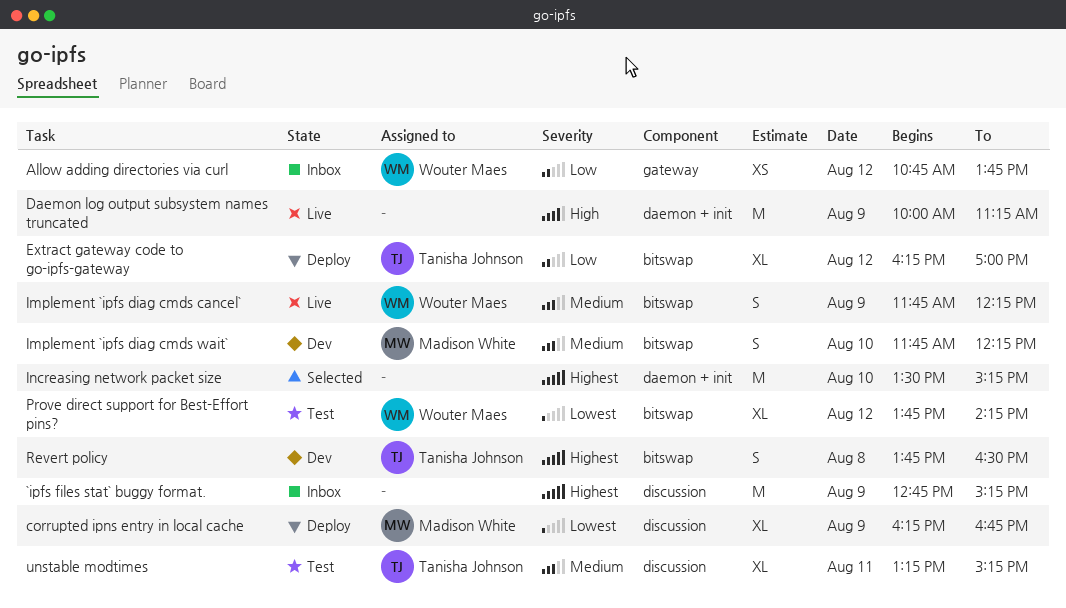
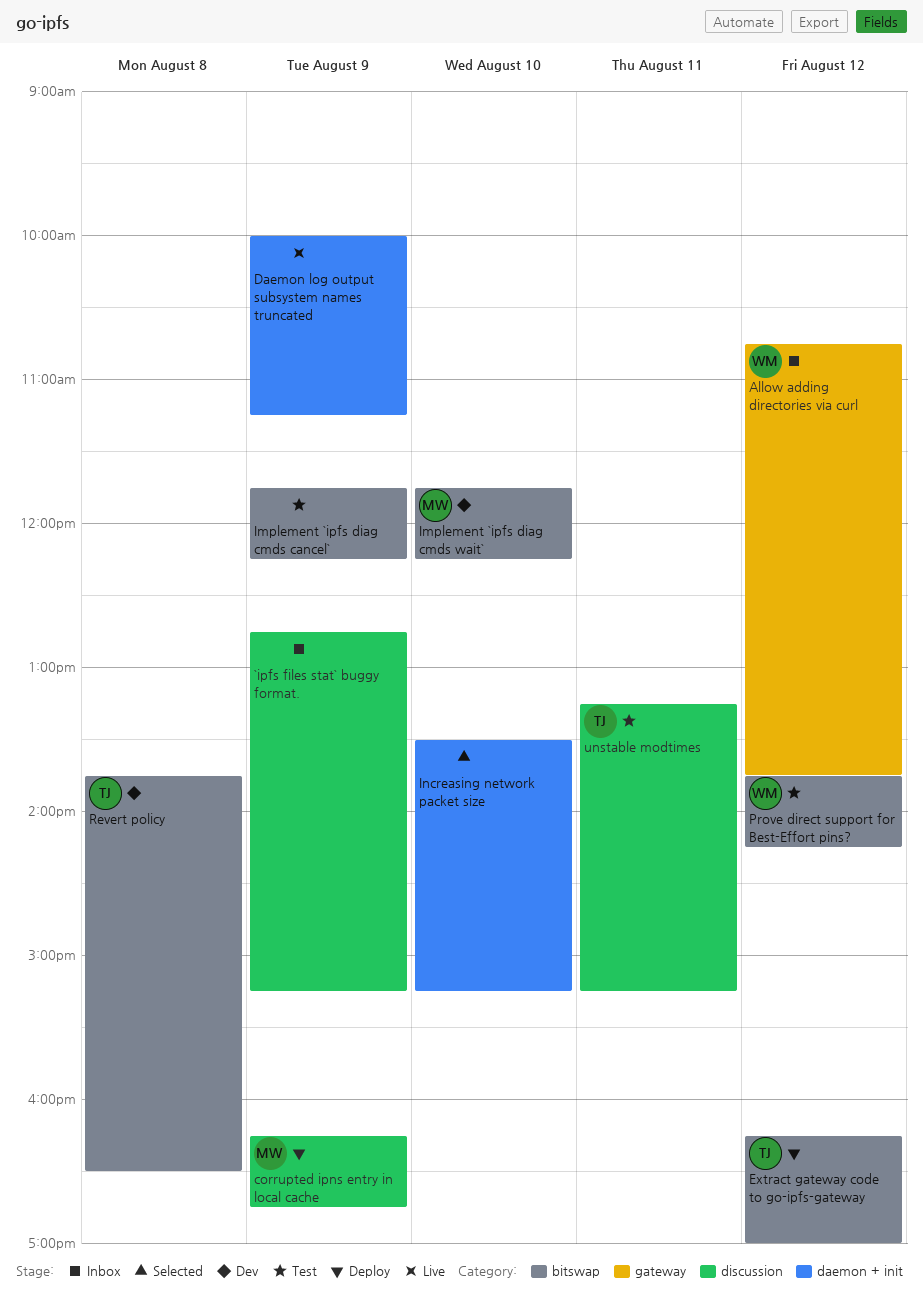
Implement `ipfs diag cmds cancel`, status: Live -> Test
Implement `ipfs diag cmds cancel`, owner: Wouter Maes -> none

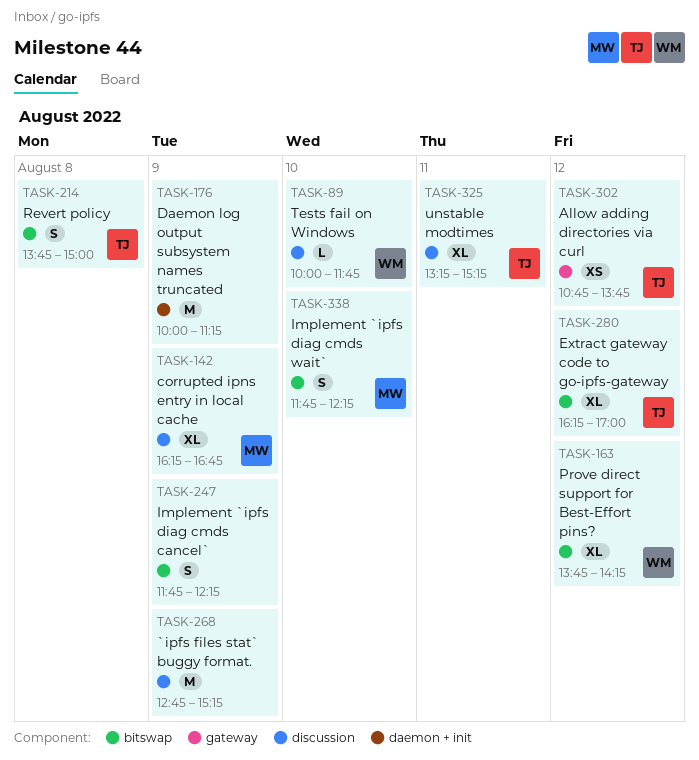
Allow adding directories via curl, owner: WM -> TJ
Increasing network packet size: present -> none
Revert policy, ends: 16:30 -> 15:00
Tests fail on Windows: none -> present

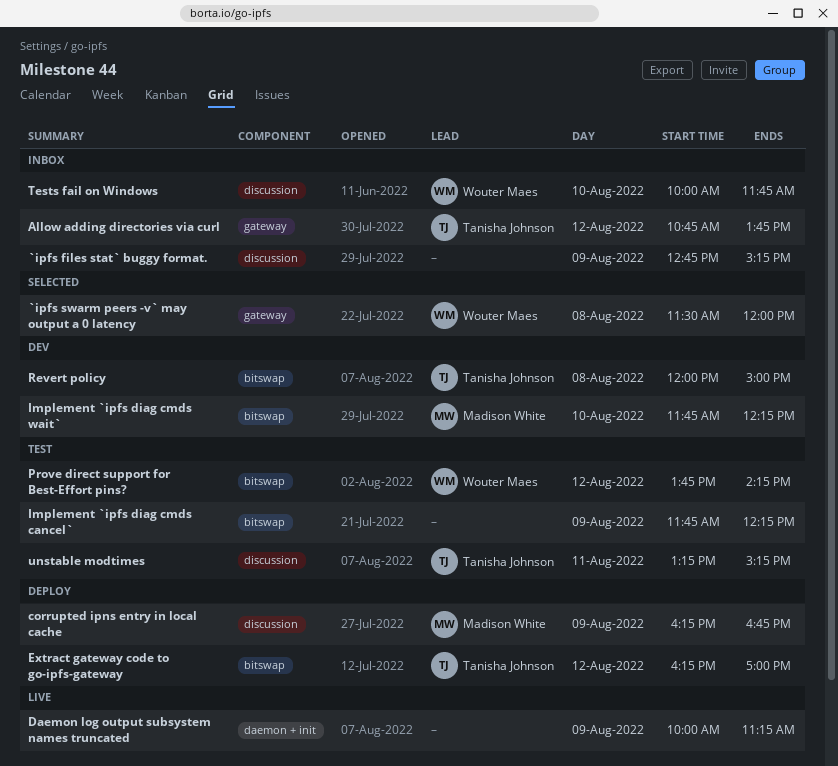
`ipfs swarm peers -v` may output a 0 latency: none -> present
Revert policy, begins: 13:45 -> 12:00

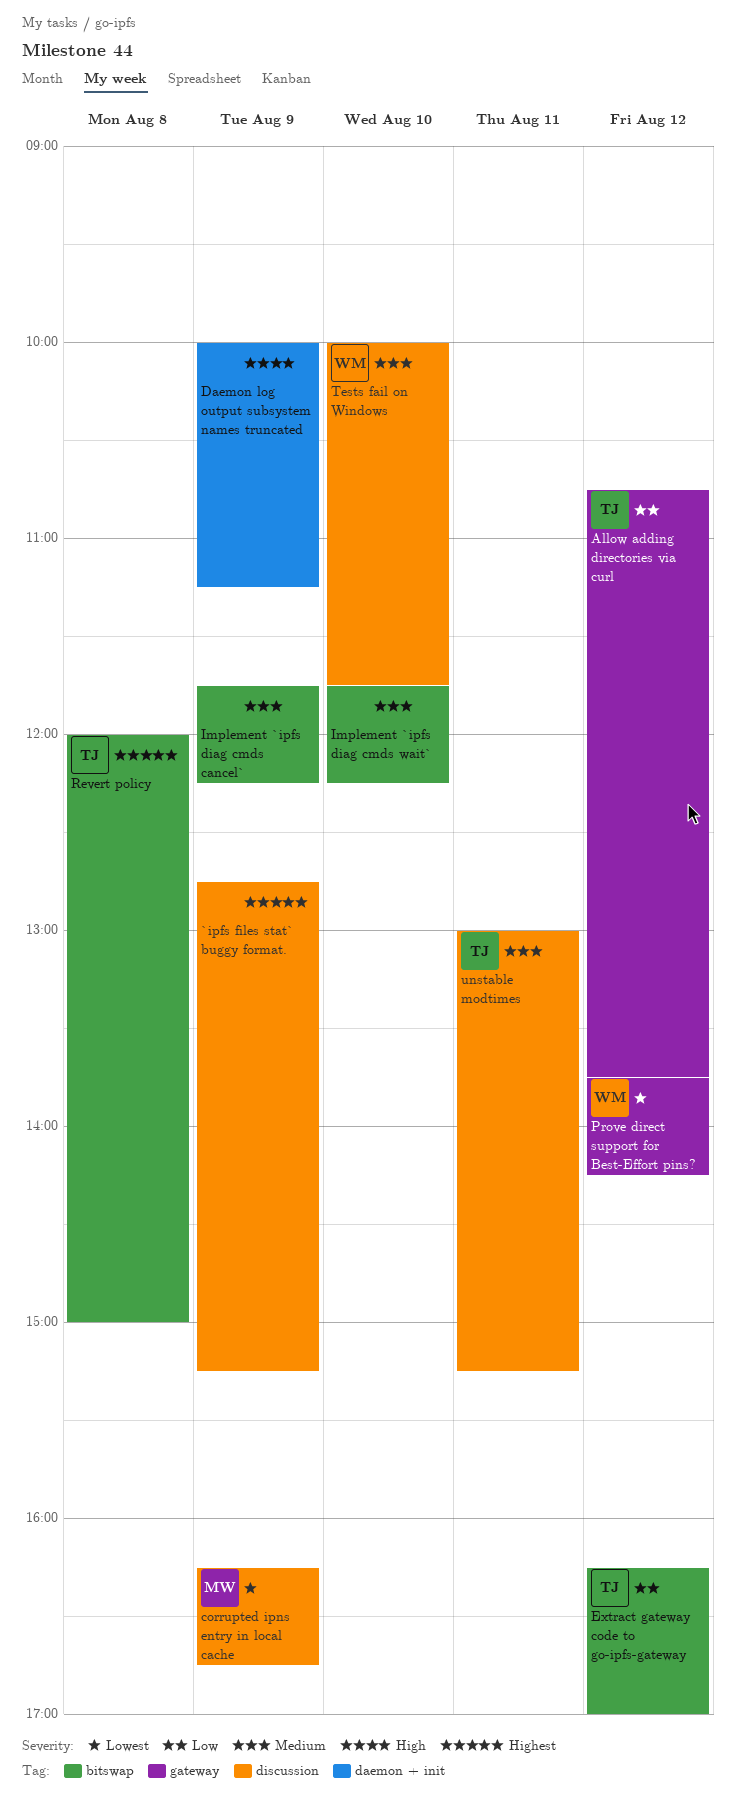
`ipfs swarm peers -v` may output a 0 latency: present -> none
Implement `ipfs diag cmds wait`, owner: Madison White -> none
Prove direct support for Best-Effort pins?, label: bitswap -> gateway
unstable modtimes, begins: 13:15 -> 13:00

